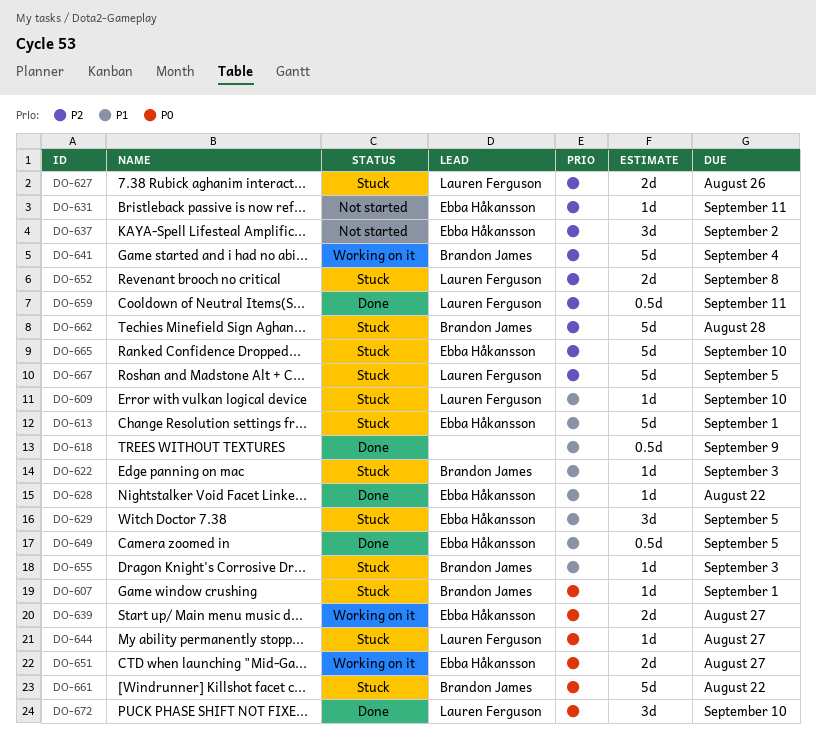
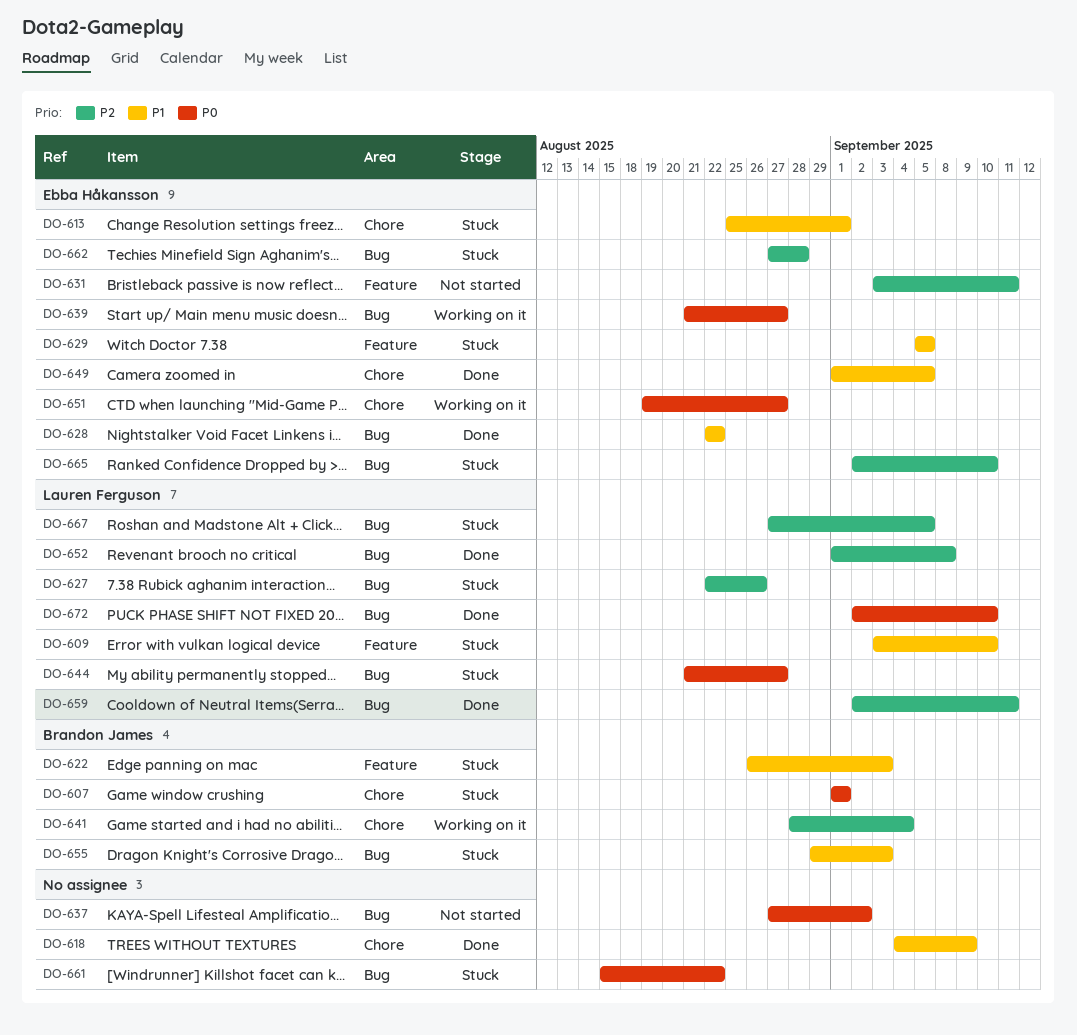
DO-637, owner: Ebba Håkansson -> none
DO-637, priority: P2 -> P0
DO-652, status: Stuck -> Done
DO-661, owner: Brandon James -> none
DO-662, owner: Brandon James -> Ebba Håkansson

